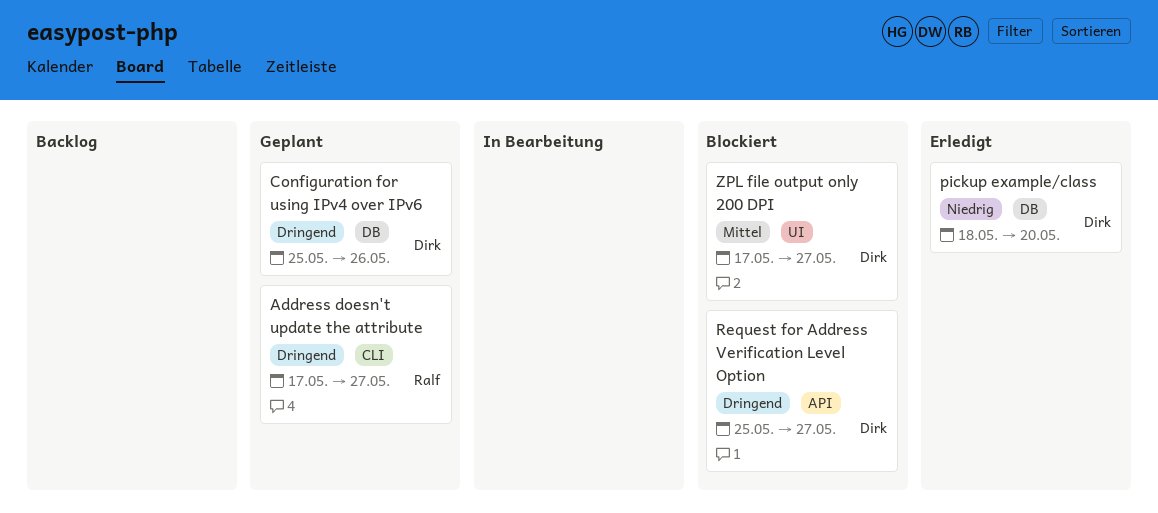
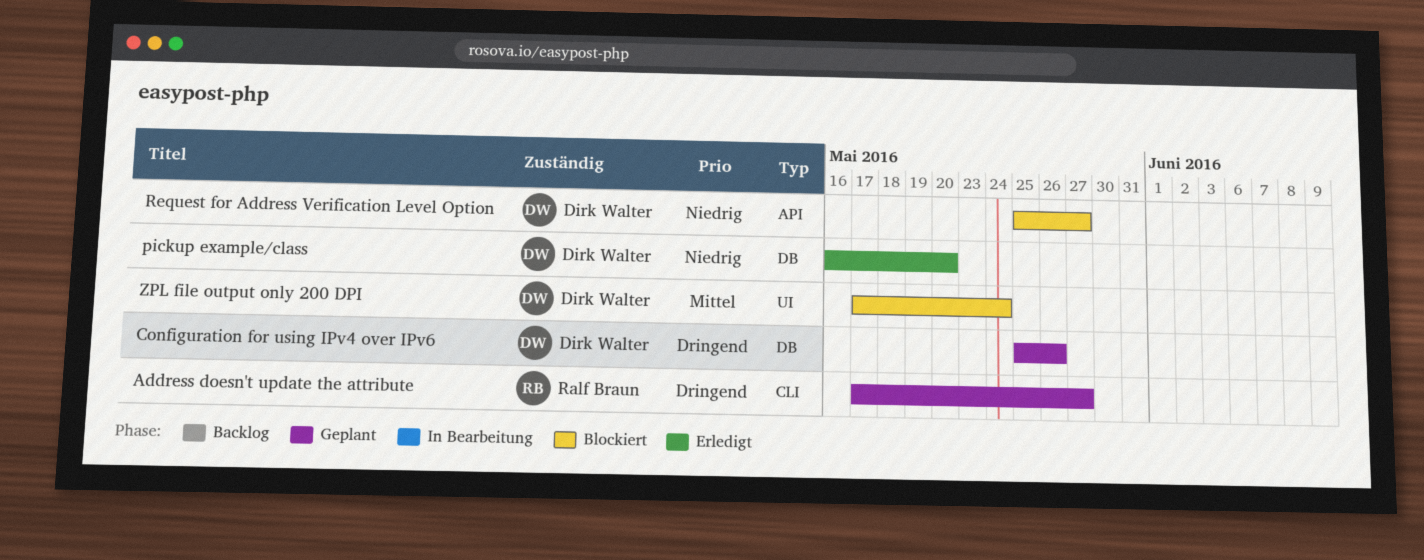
pickup example/class, start: May 18 -> May 16
Request for Address Verification Level Option, priority: Dringend -> Niedrig
ZPL file output only 200 DPI, due: May 27 -> May 24

